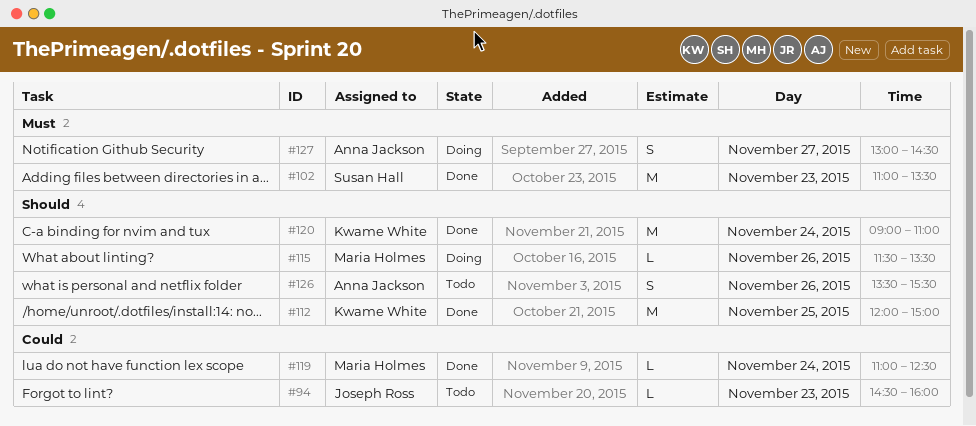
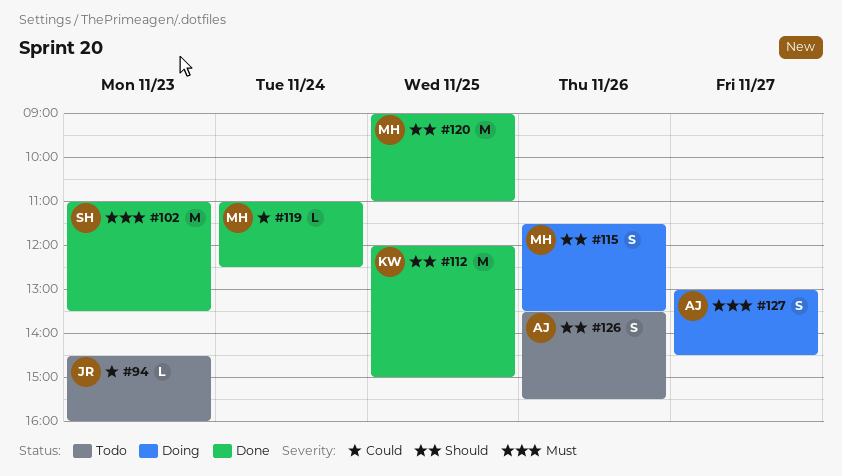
#115, estimate: L -> S
#120, owner: Kwame White -> Maria Holmes
#120, day: Nov 24 -> Nov 25

